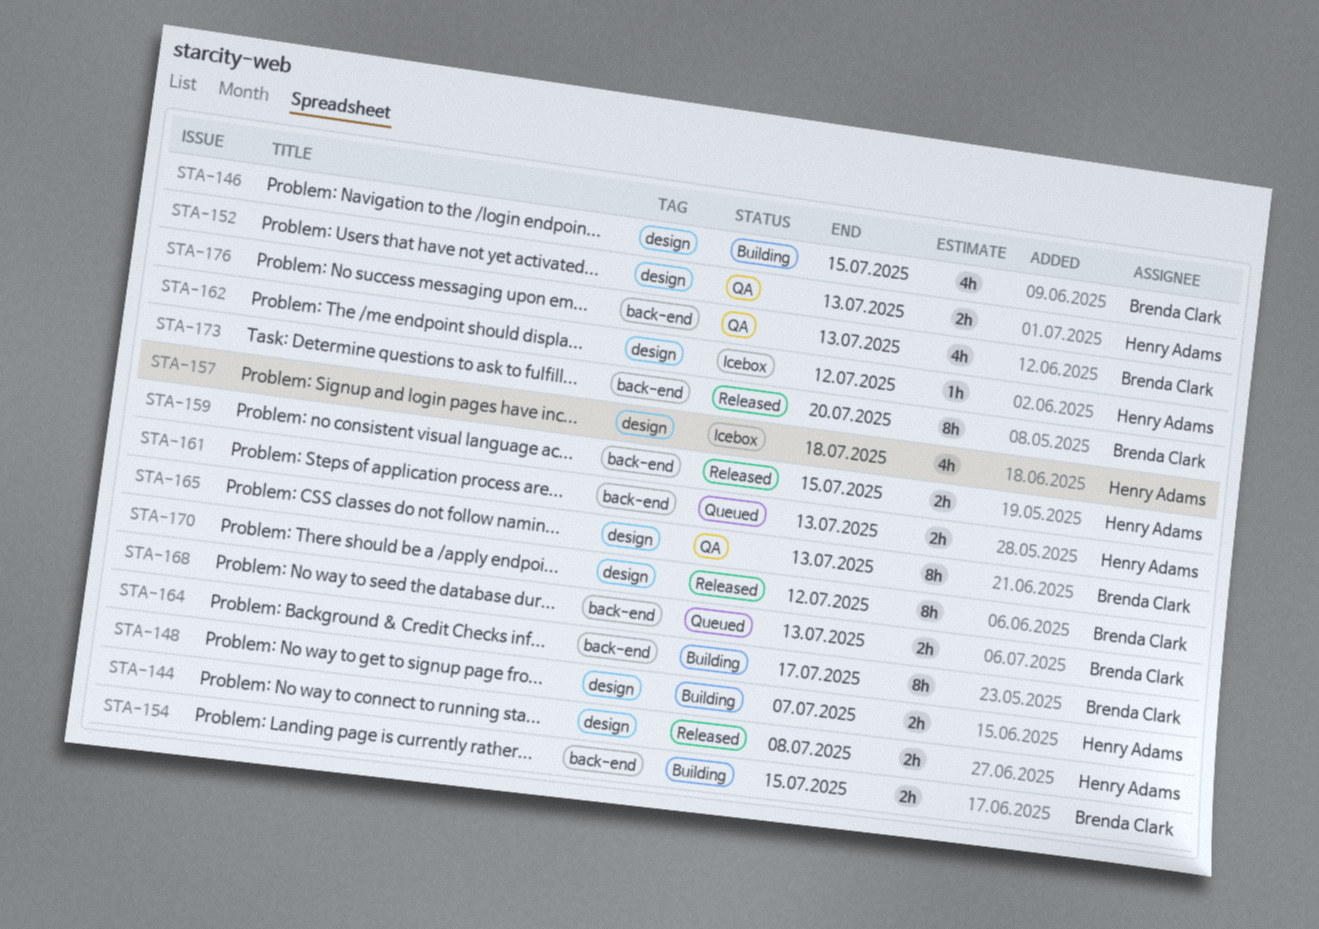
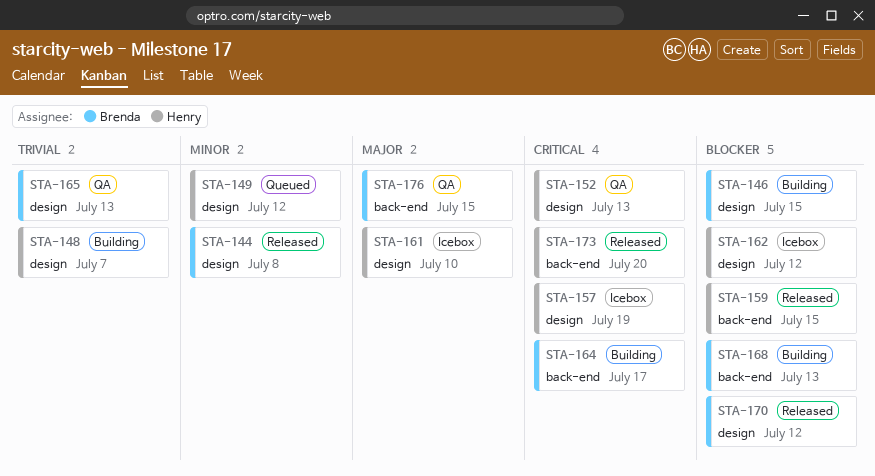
STA-144, owner: Henry Adams -> Brenda Clark
STA-149: none -> present
STA-154: present -> none
STA-157, due: Jul 18 -> Jul 19
STA-161, status: Queued -> Icebox
STA-161, label: back-end -> design
STA-161, due: Jul 13 -> Jul 10
STA-168, status: Queued -> Building
STA-173, owner: Brenda Clark -> Henry Adams
STA-176, due: Jul 13 -> Jul 15

